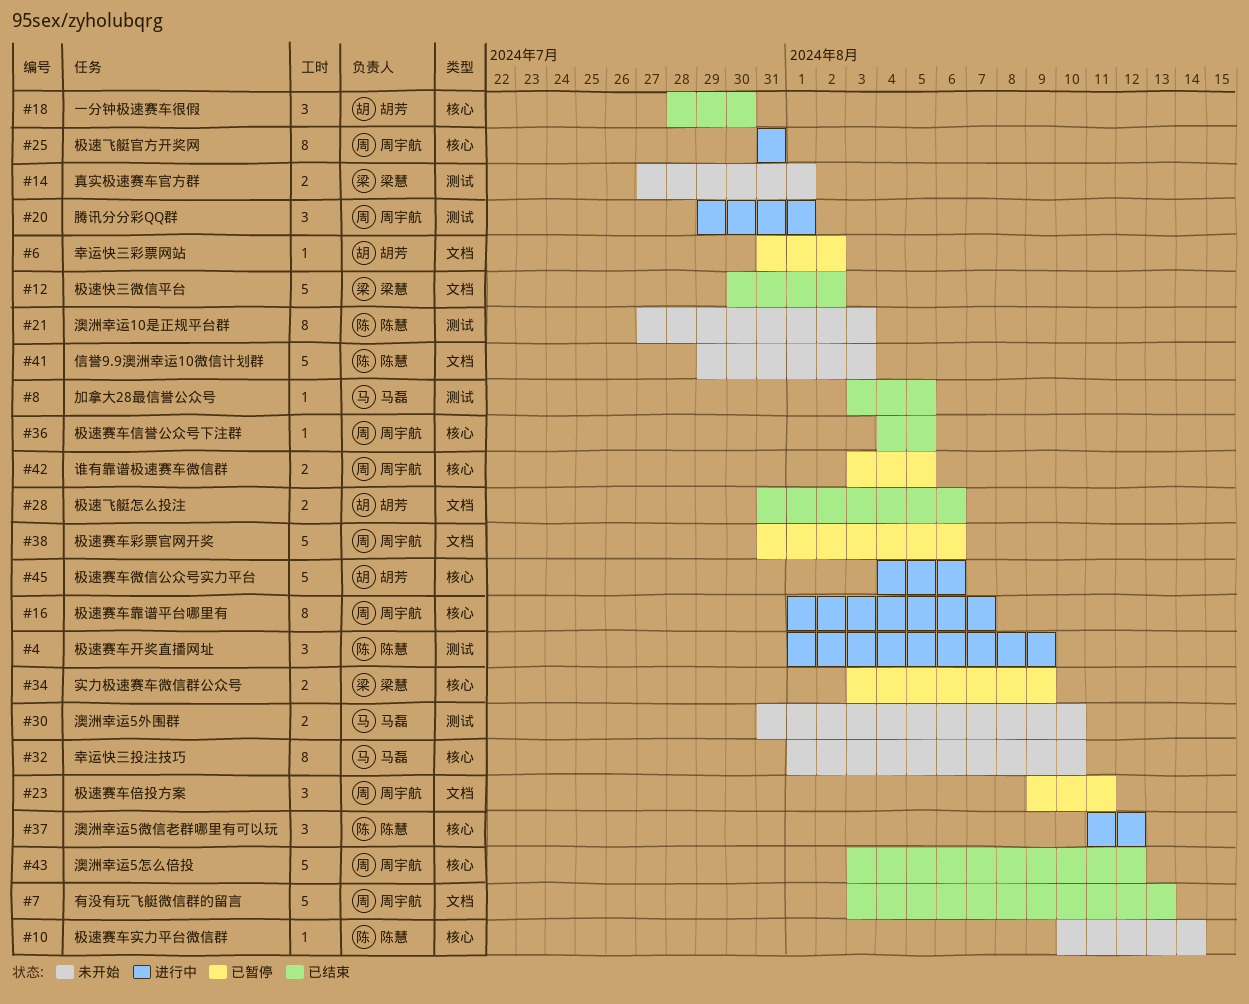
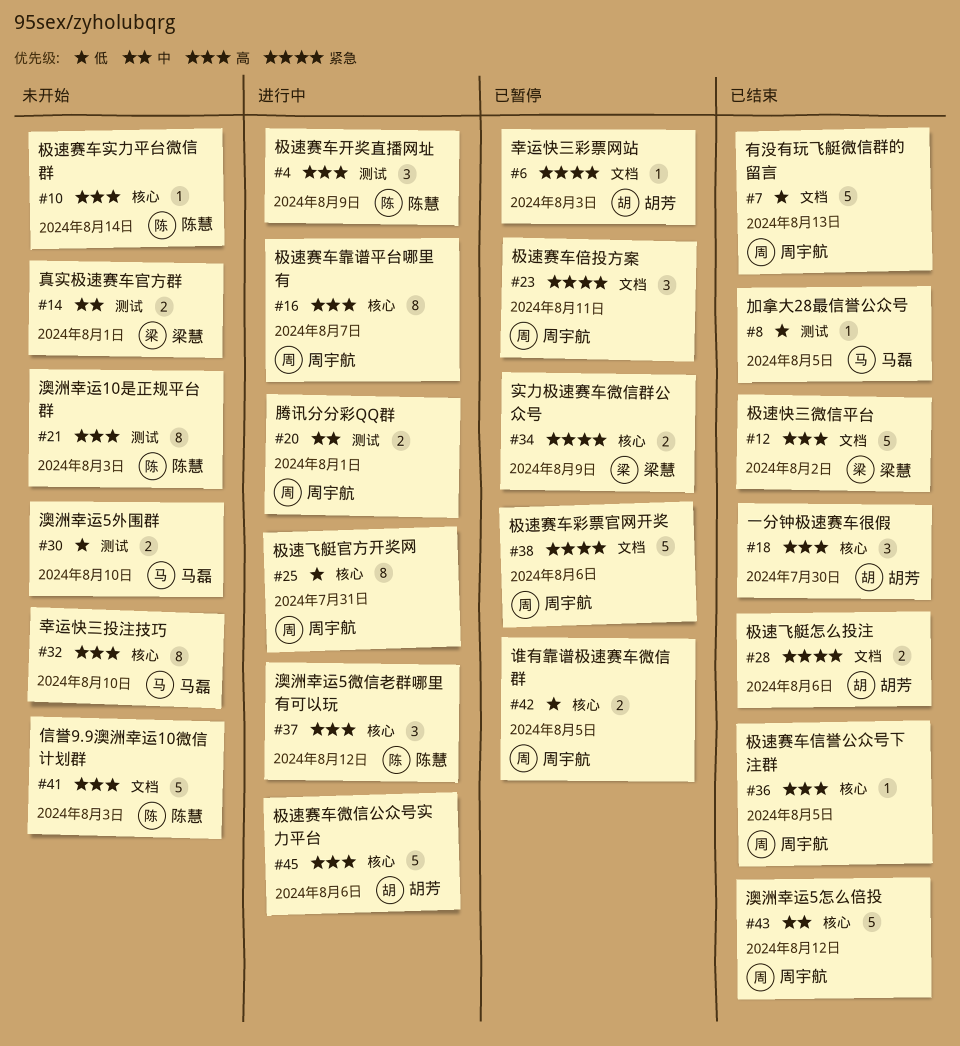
#6, due: Aug 2 -> Aug 3
#20, estimate: 3 -> 2

